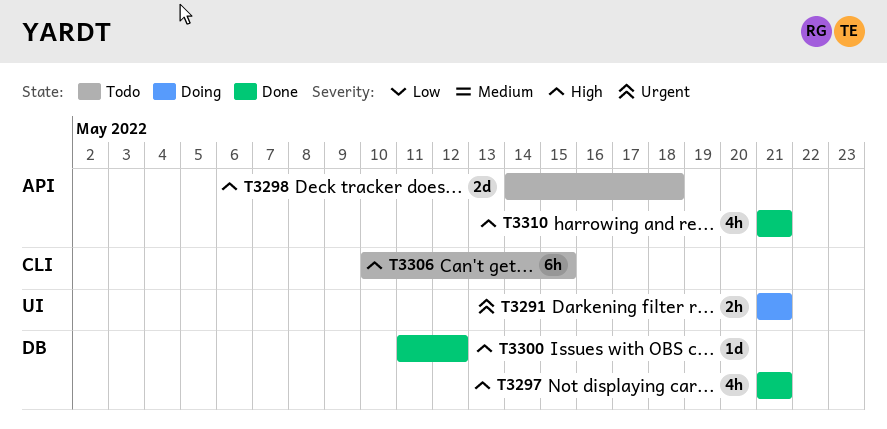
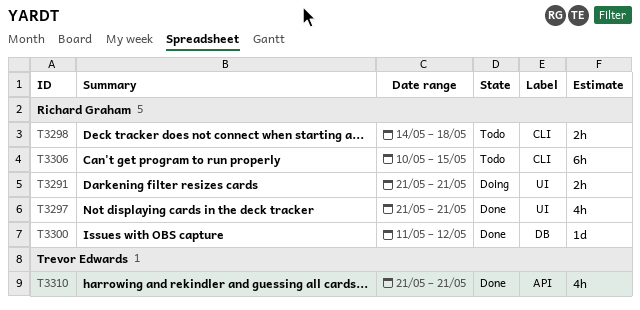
T3297, label: DB -> UI
T3298, label: API -> CLI
T3298, estimate: 2d -> 2h

